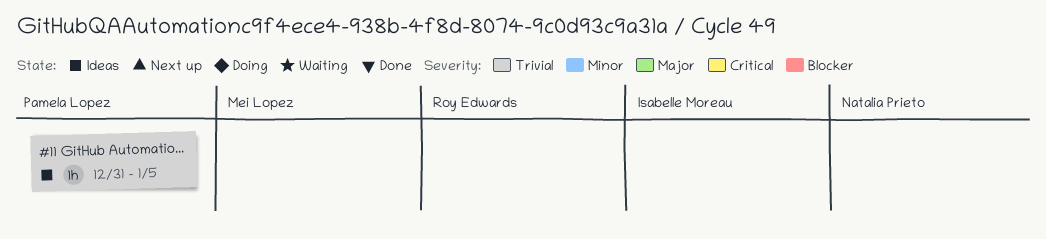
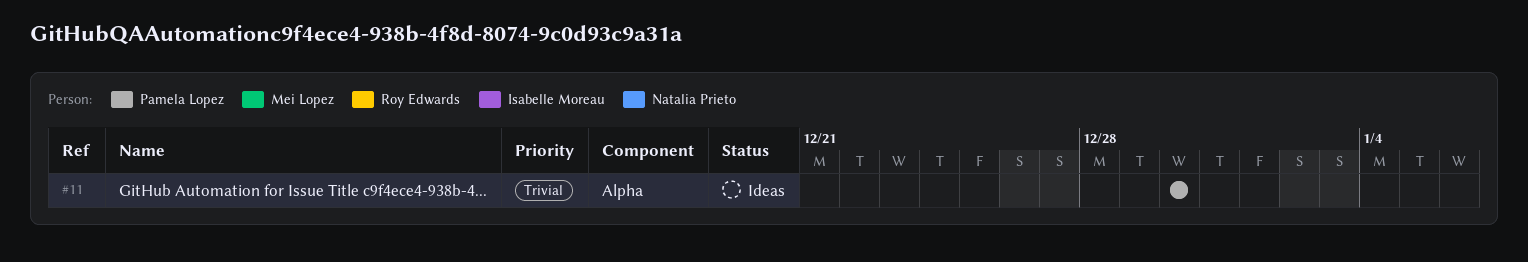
#11, start: Dec 31 -> Dec 30
#11, due: Jan 5 -> Dec 30

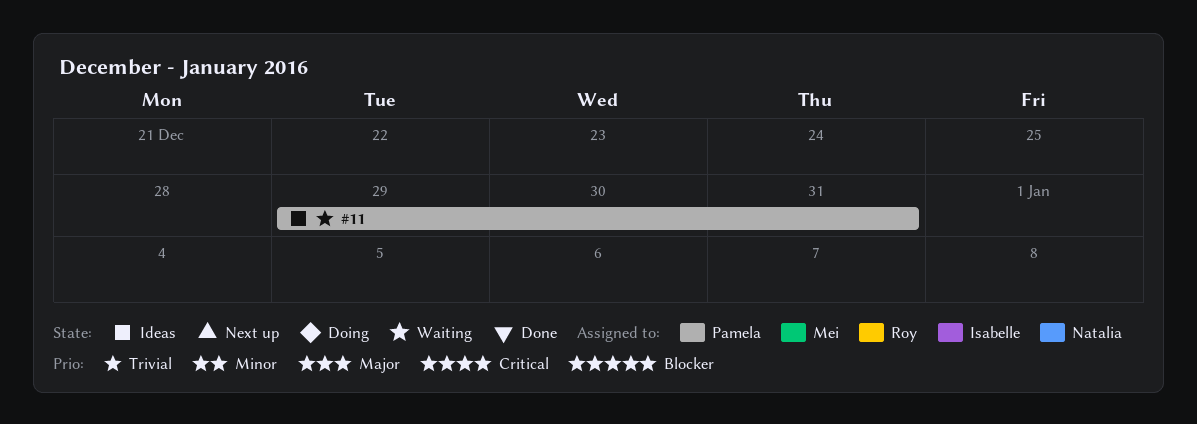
#11, start: Dec 30 -> Dec 29
#11, due: Dec 30 -> Dec 31

